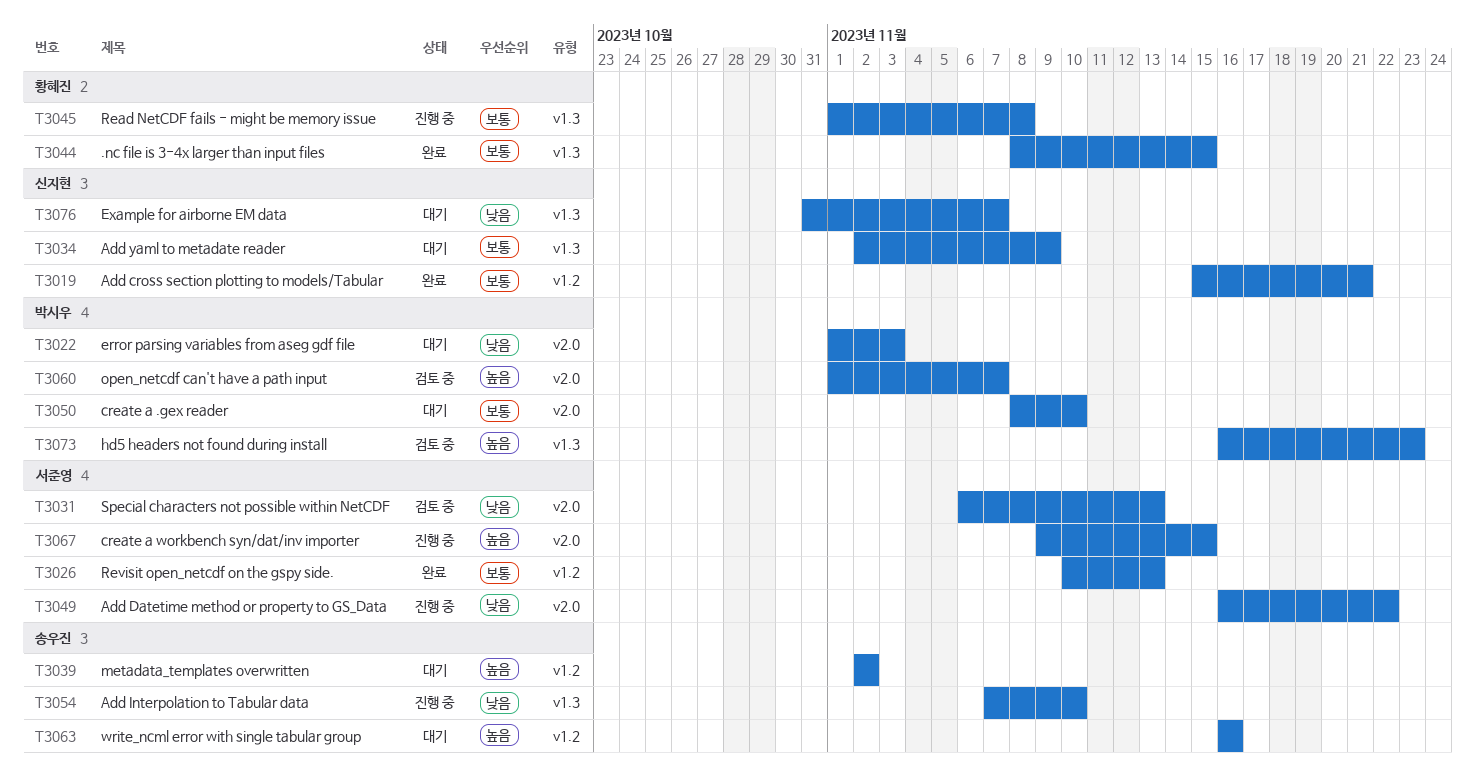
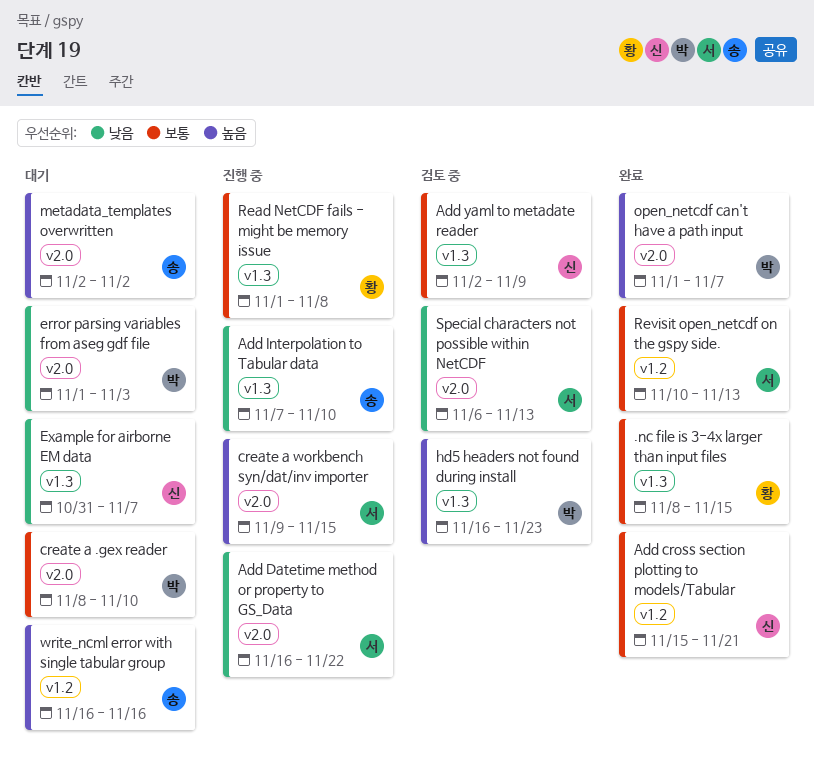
Add yaml to metadate reader, status: 대기 -> 검토 중
metadata_templates overwritten, label: v1.2 -> v2.0
open_netcdf can't have a path input, status: 검토 중 -> 완료

